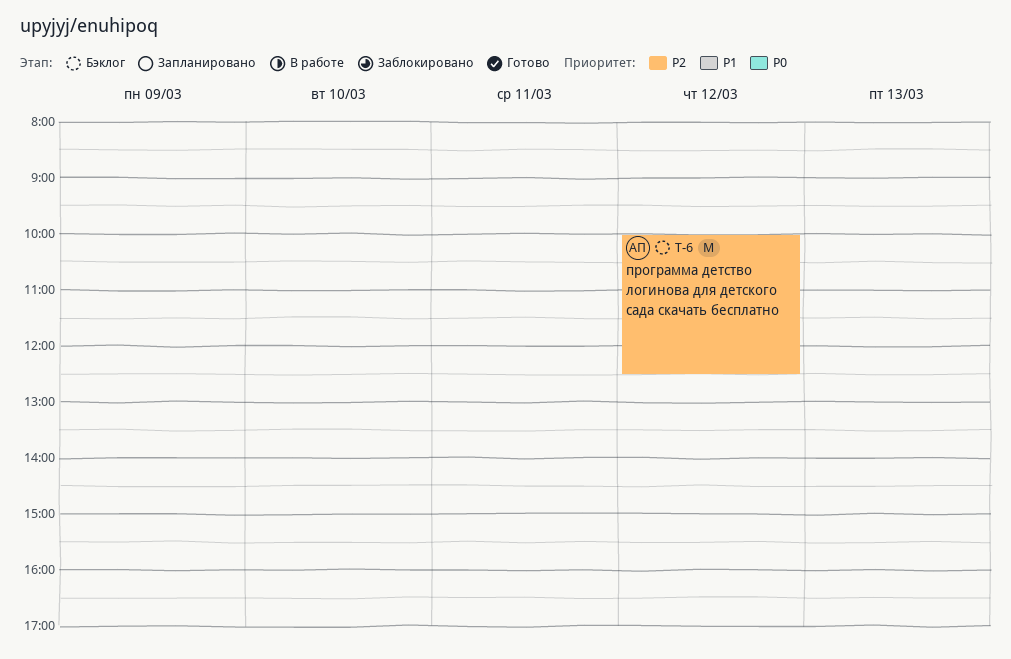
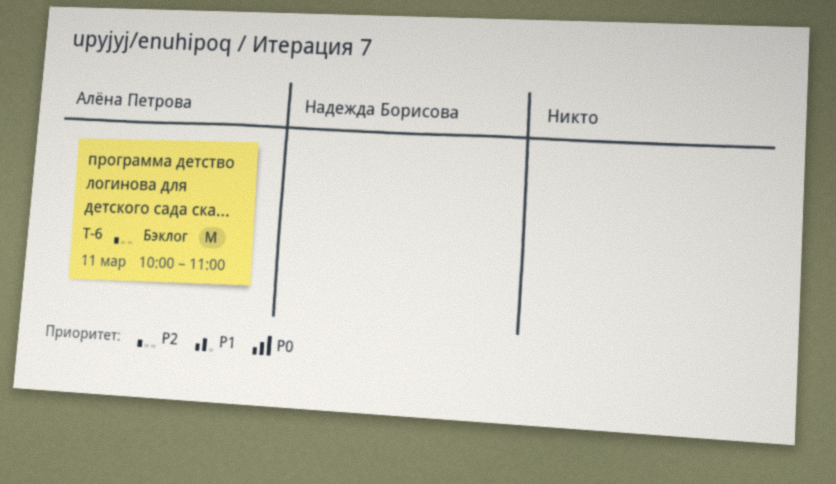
T-6, day: Mar 12 -> Mar 11
T-6, ends: 12:30 -> 11:00

